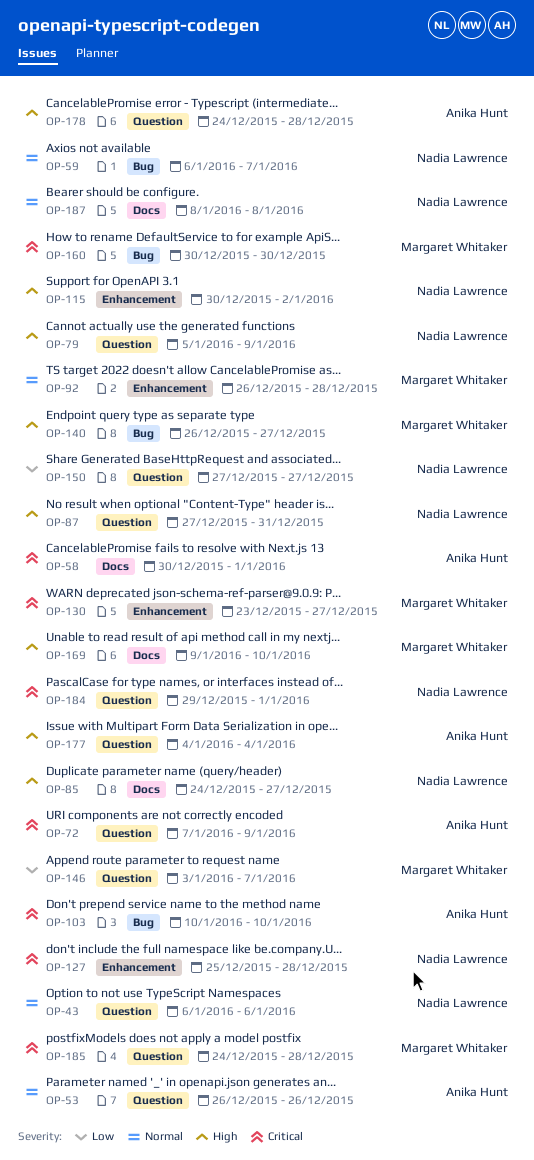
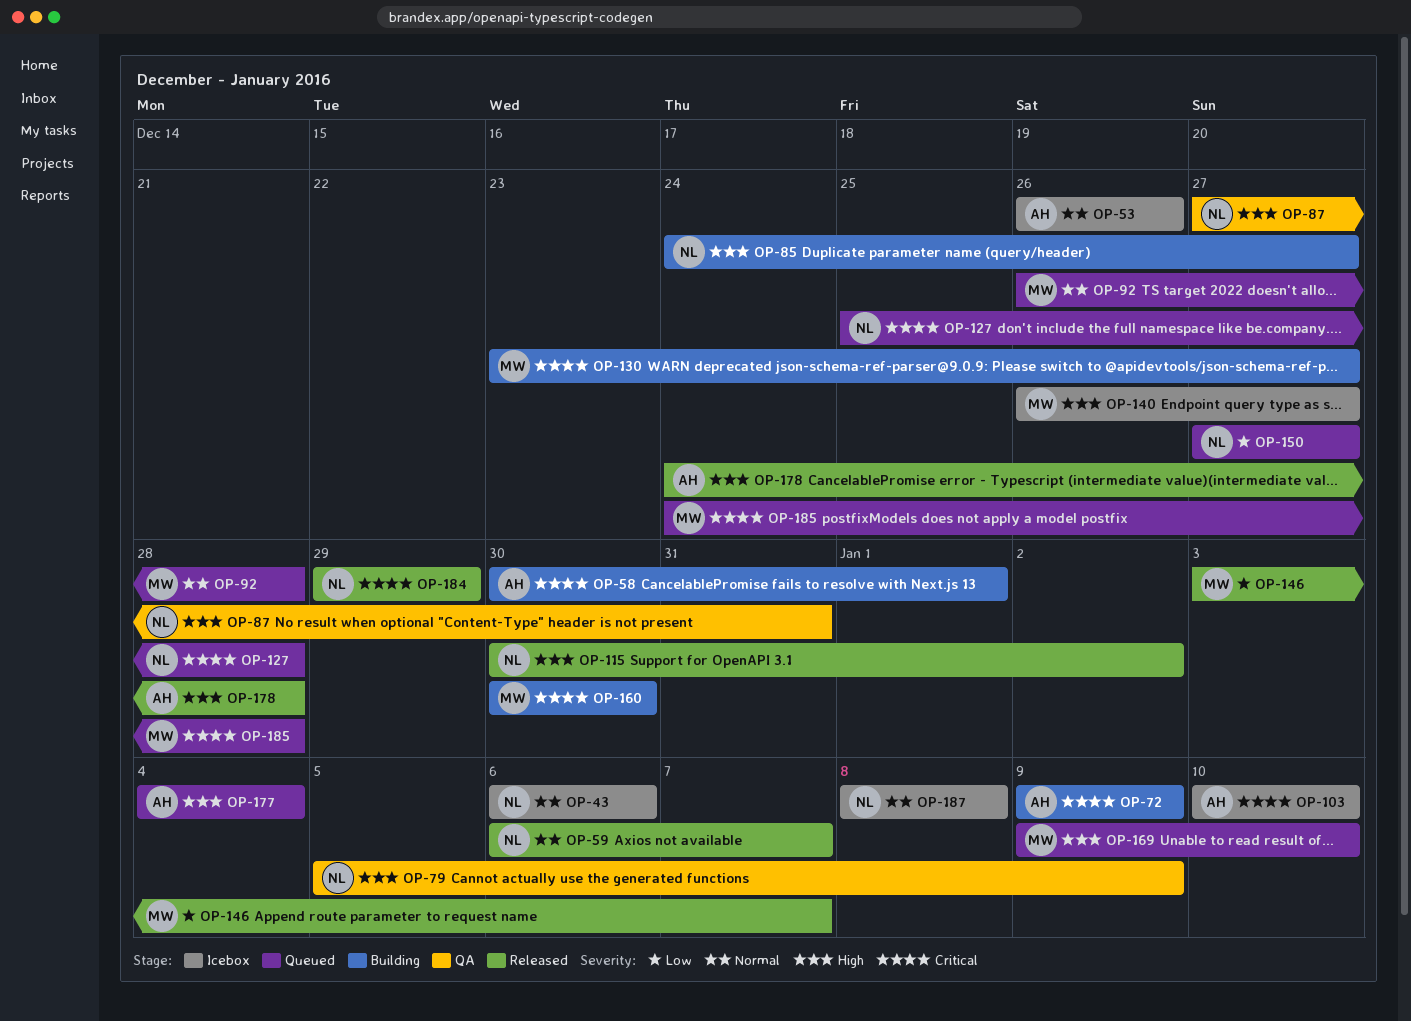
OP-72, start: Jan 7 -> Jan 9
OP-184, due: Jan 1 -> Dec 29

